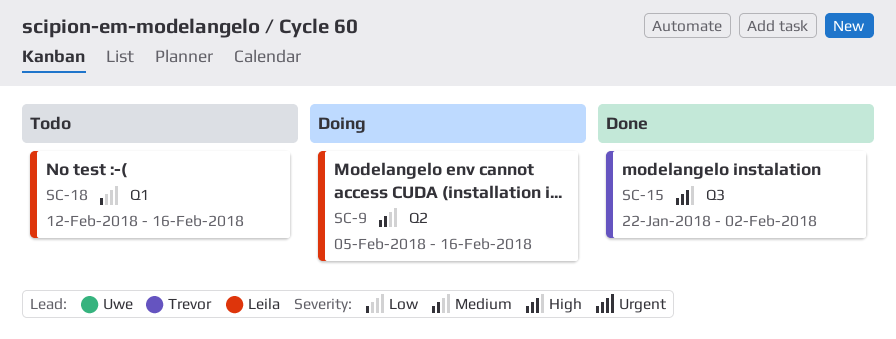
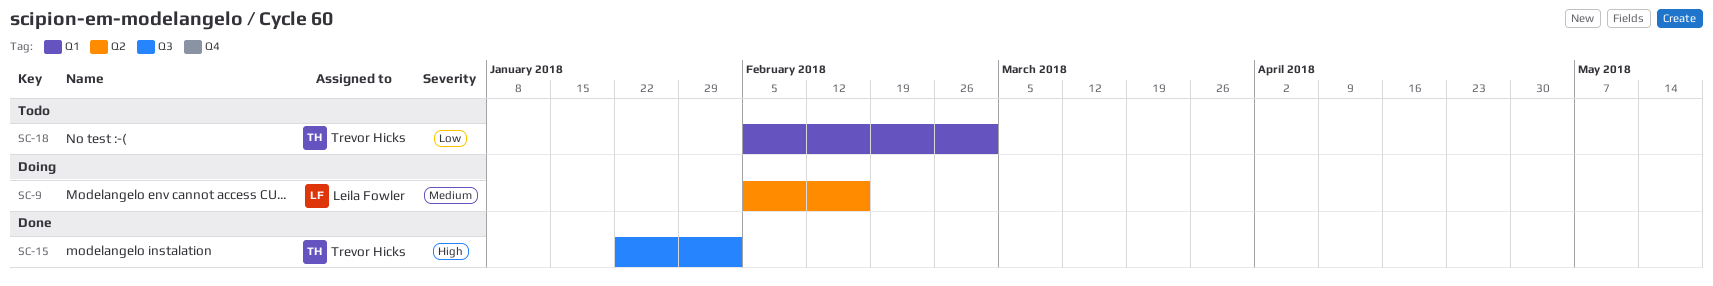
SC-18, owner: Leila Fowler -> Trevor Hicks
SC-18, start: Feb 12 -> Feb 5
SC-18, due: Feb 16 -> Mar 2

